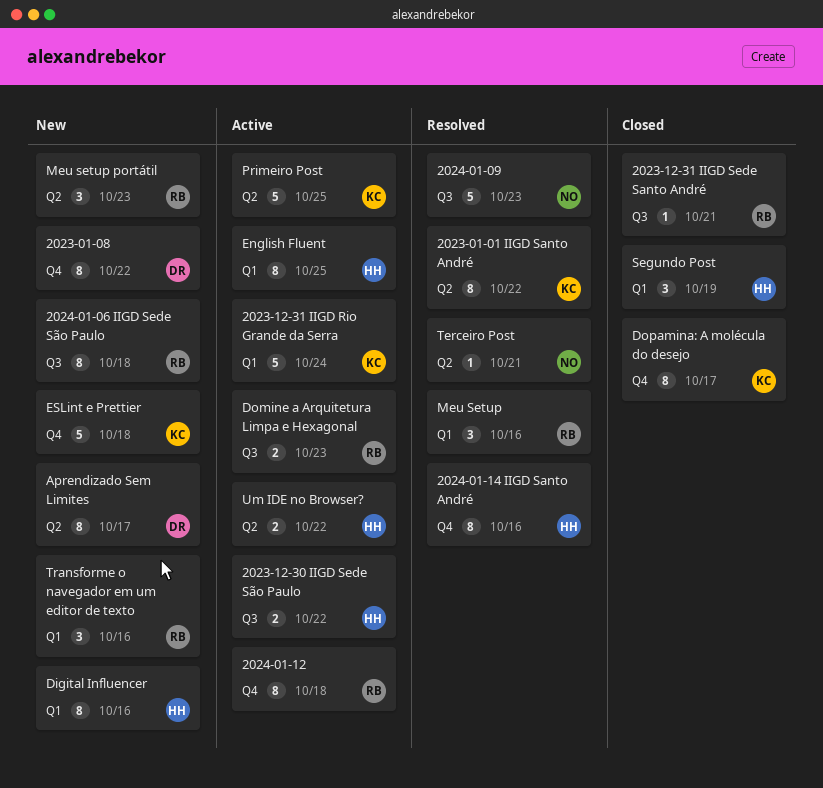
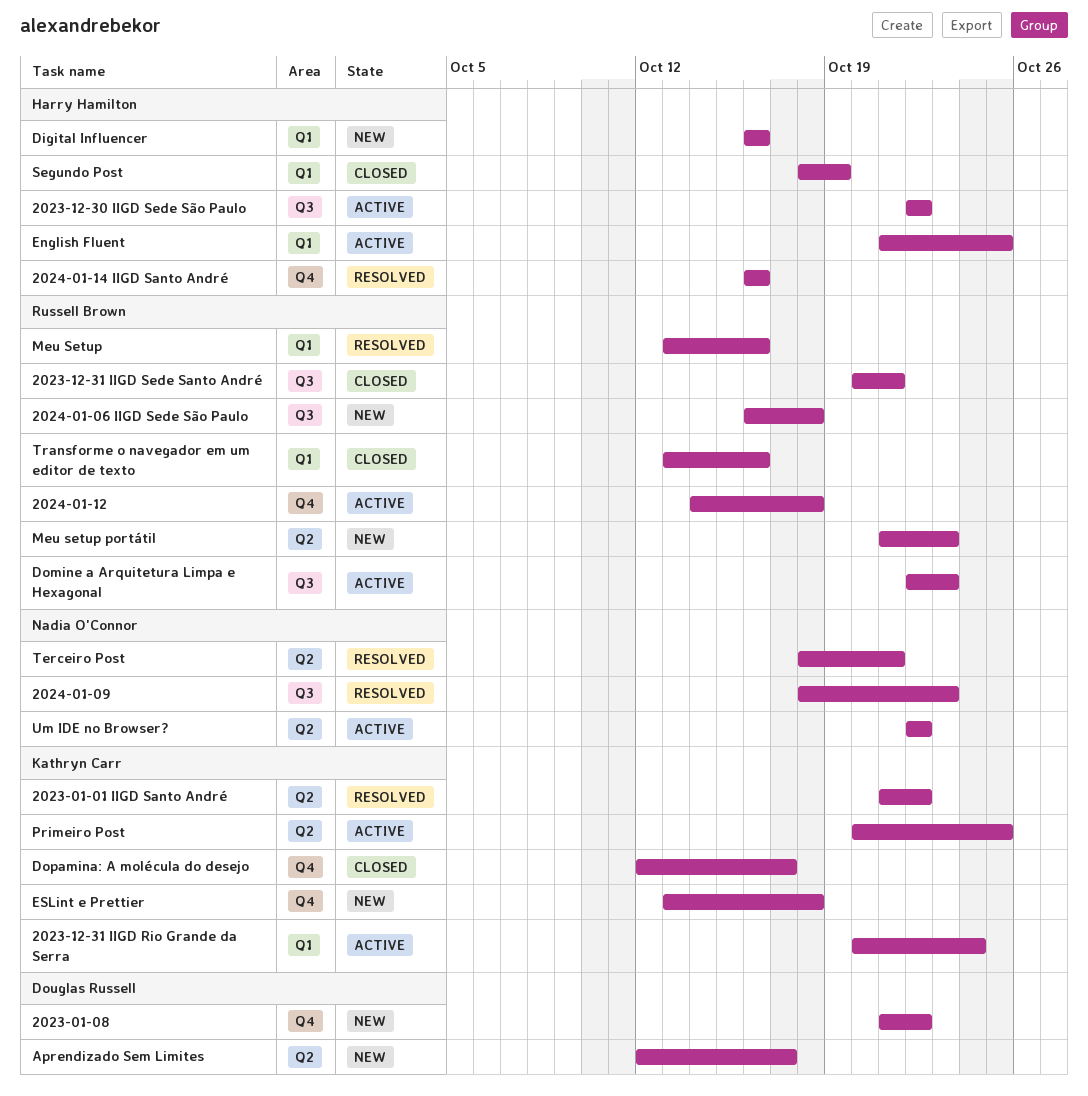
Transforme o navegador em um editor de texto, status: New -> Closed
Um IDE no Browser?, owner: Harry Hamilton -> Nadia O'Connor

